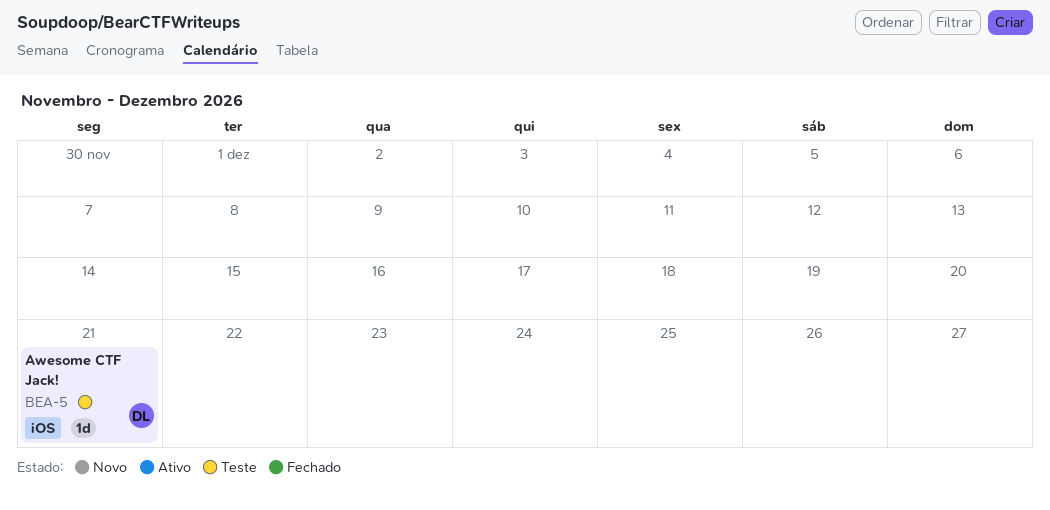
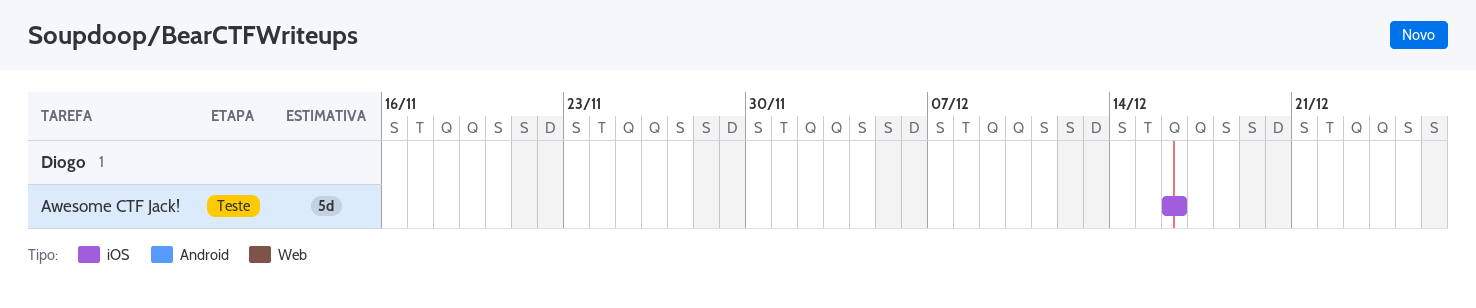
Awesome CTF Jack!, estimate: 1d -> 5d
Awesome CTF Jack!, due: Dec 21 -> Dec 16

